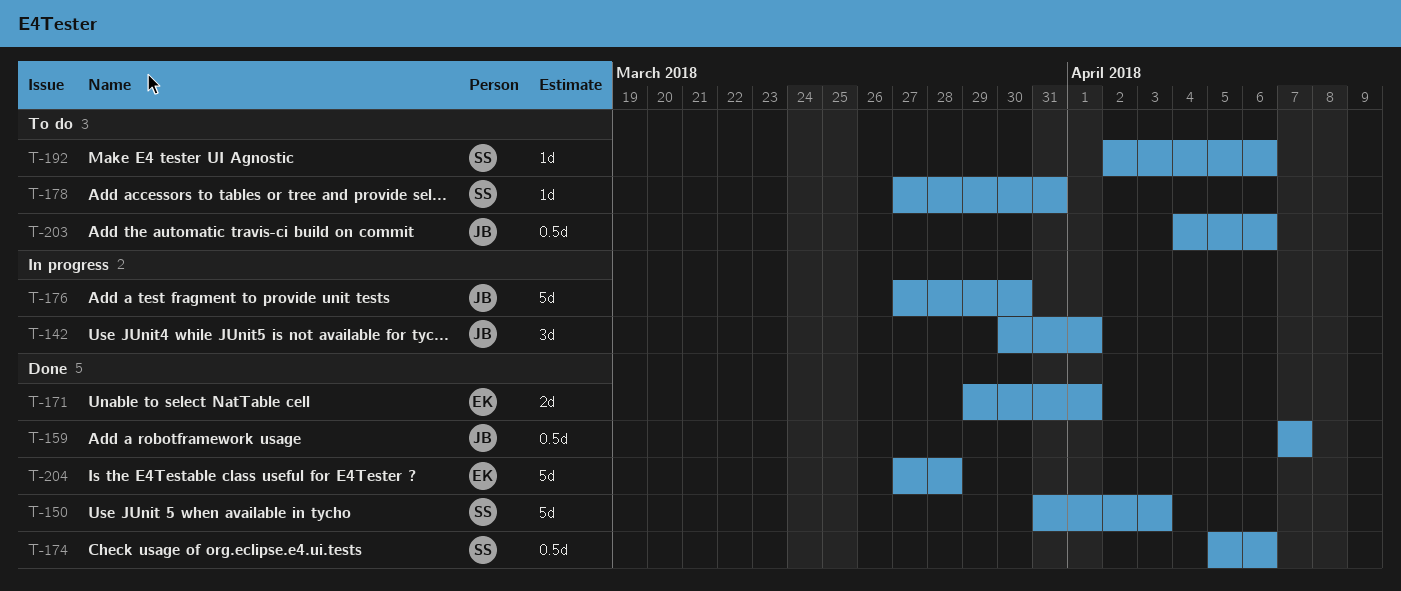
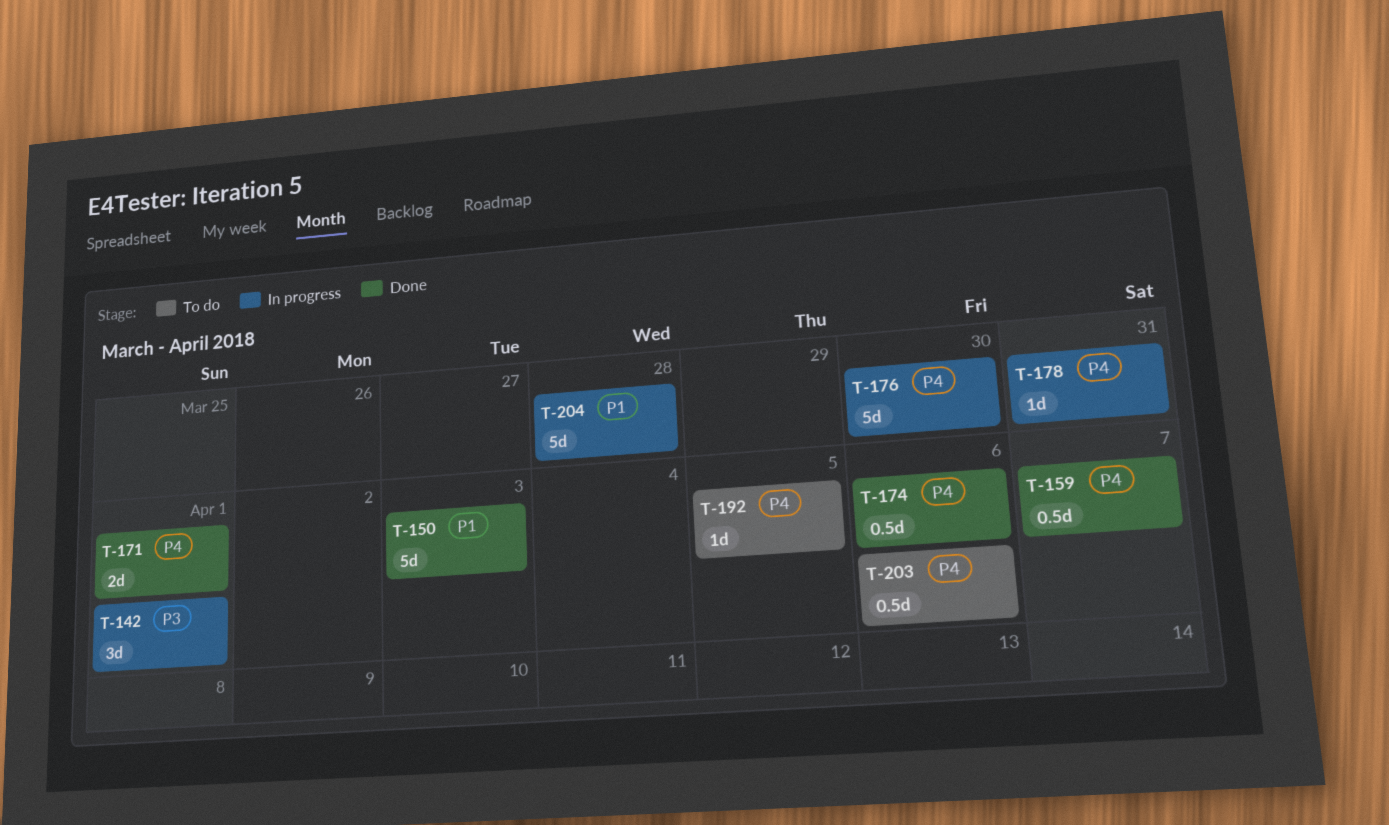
T-178, status: To do -> In progress
T-192, due: Apr 6 -> Apr 5
T-204, status: Done -> In progress

